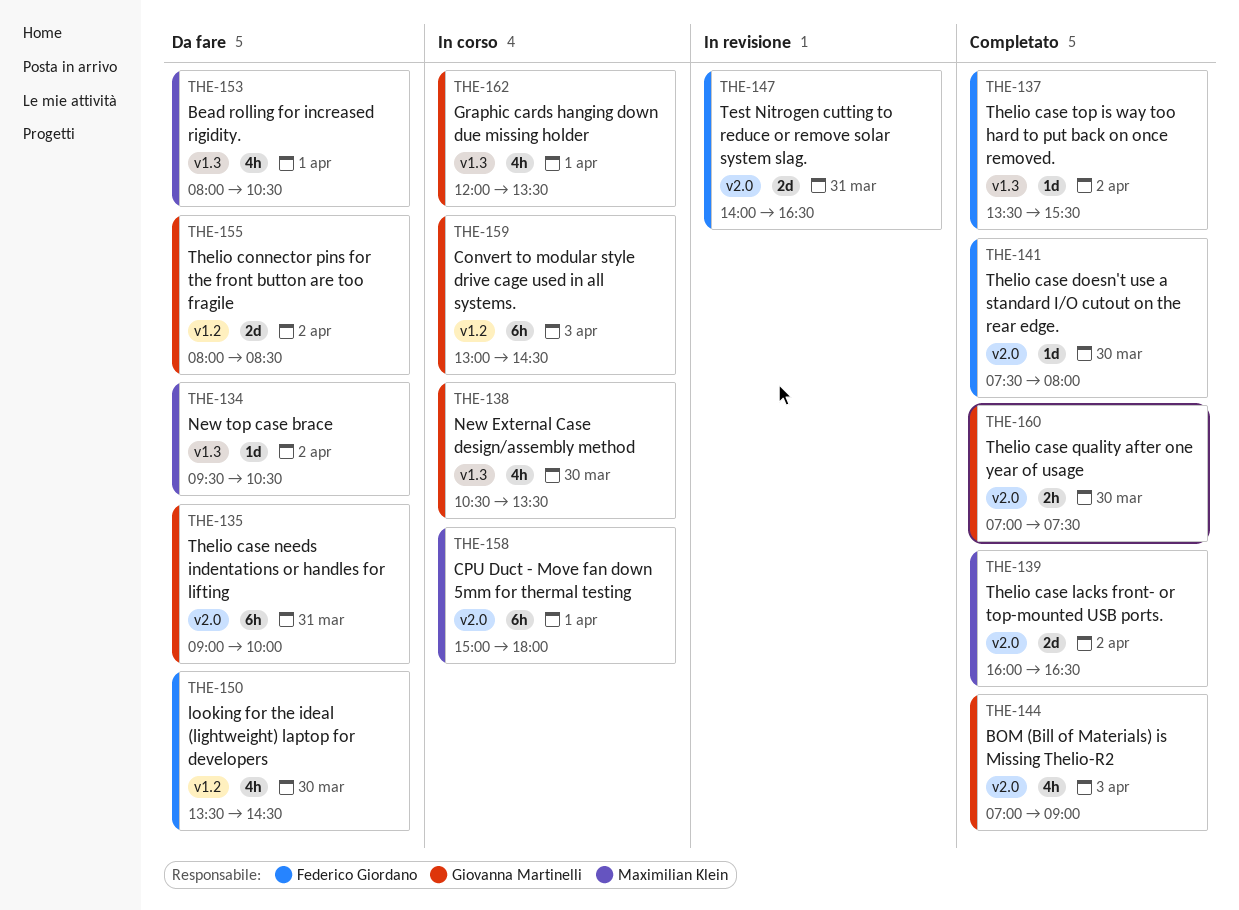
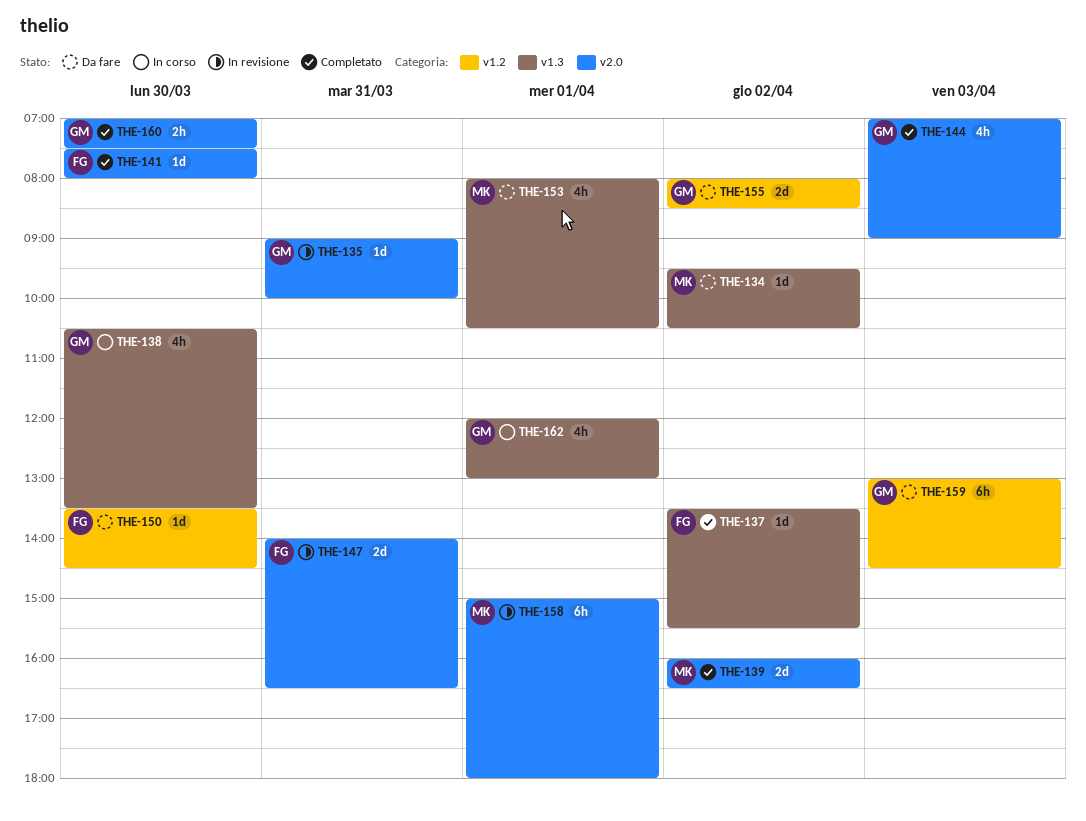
THE-135, status: Da fare -> In revisione
THE-135, estimate: 6h -> 1d
THE-150, estimate: 4h -> 1d
THE-158, status: In corso -> In revisione
THE-159, status: In corso -> Da fare
THE-162, ends: 13:30 -> 13:00

